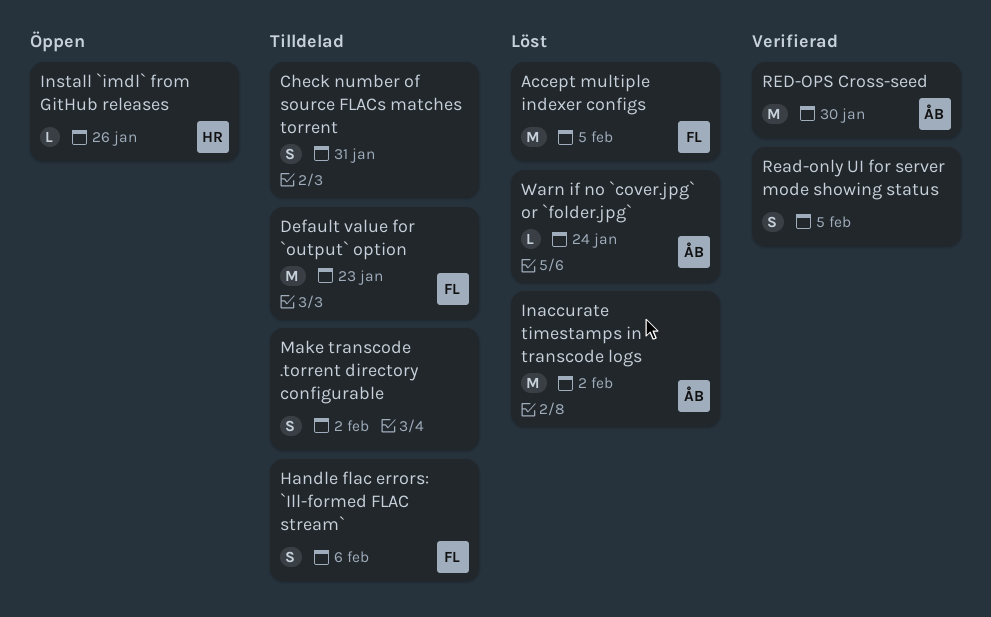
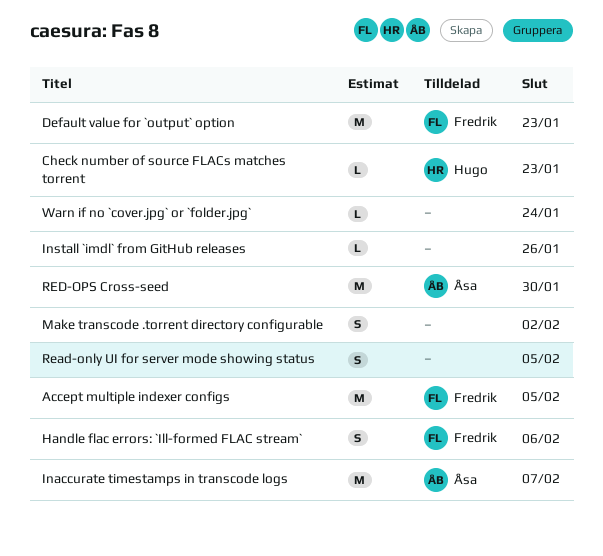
Check number of source FLACs matches torrent, owner: none -> Hugo
Check number of source FLACs matches torrent, estimate: S -> L
Check number of source FLACs matches torrent, due: Jan 31 -> Jan 23
Inaccurate timestamps in transcode logs, due: Feb 2 -> Feb 7
Install `imdl` from GitHub releases, owner: Hugo -> none
Warn if no `cover.jpg` or `folder.jpg`, owner: Åsa -> none

